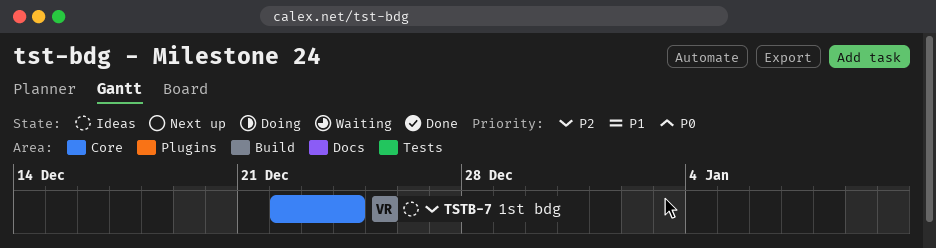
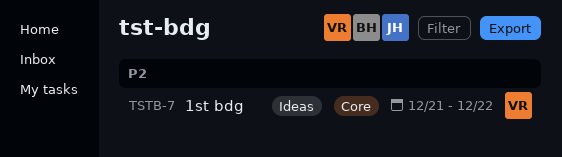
TSTB-7, start: Dec 22 -> Dec 21
TSTB-7, due: Dec 24 -> Dec 22

